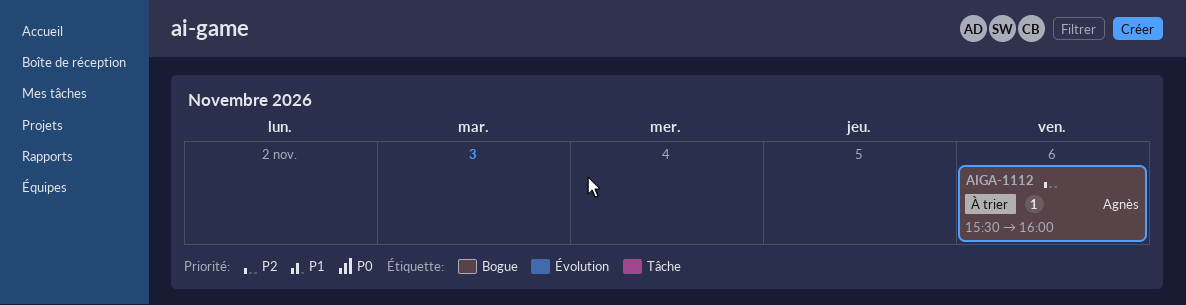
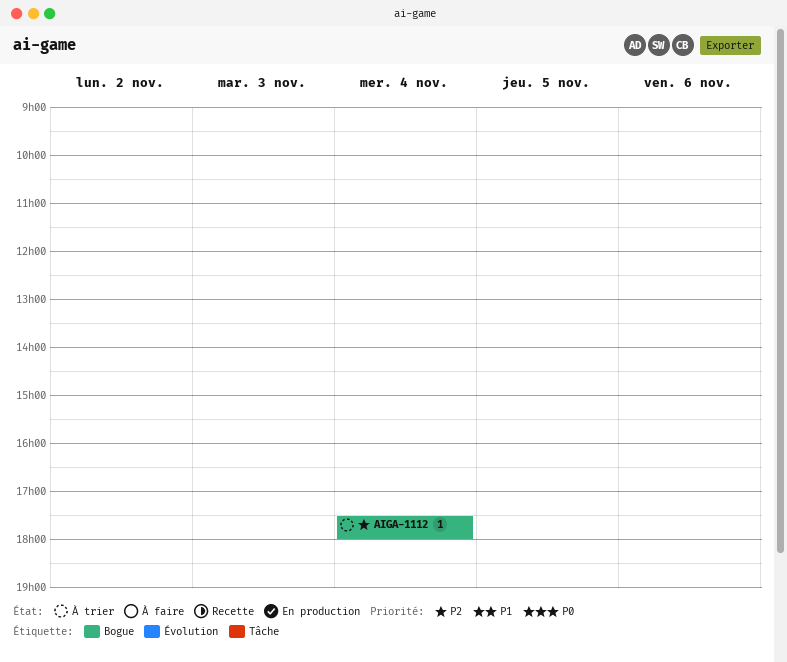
AIGA-1112, day: Nov 6 -> Nov 4
AIGA-1112, begins: 15:30 -> 17:30
AIGA-1112, ends: 16:00 -> 18:00

